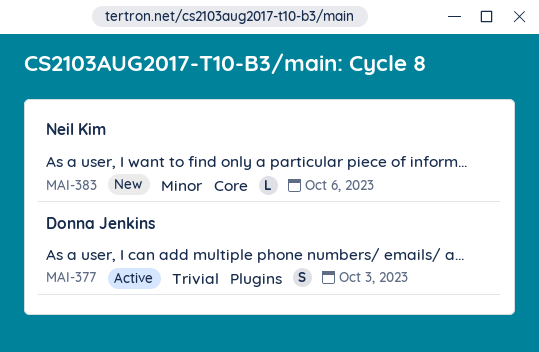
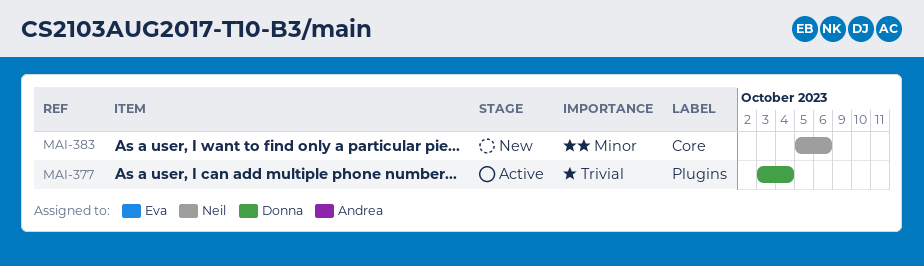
MAI-377, due: Oct 3 -> Oct 4

